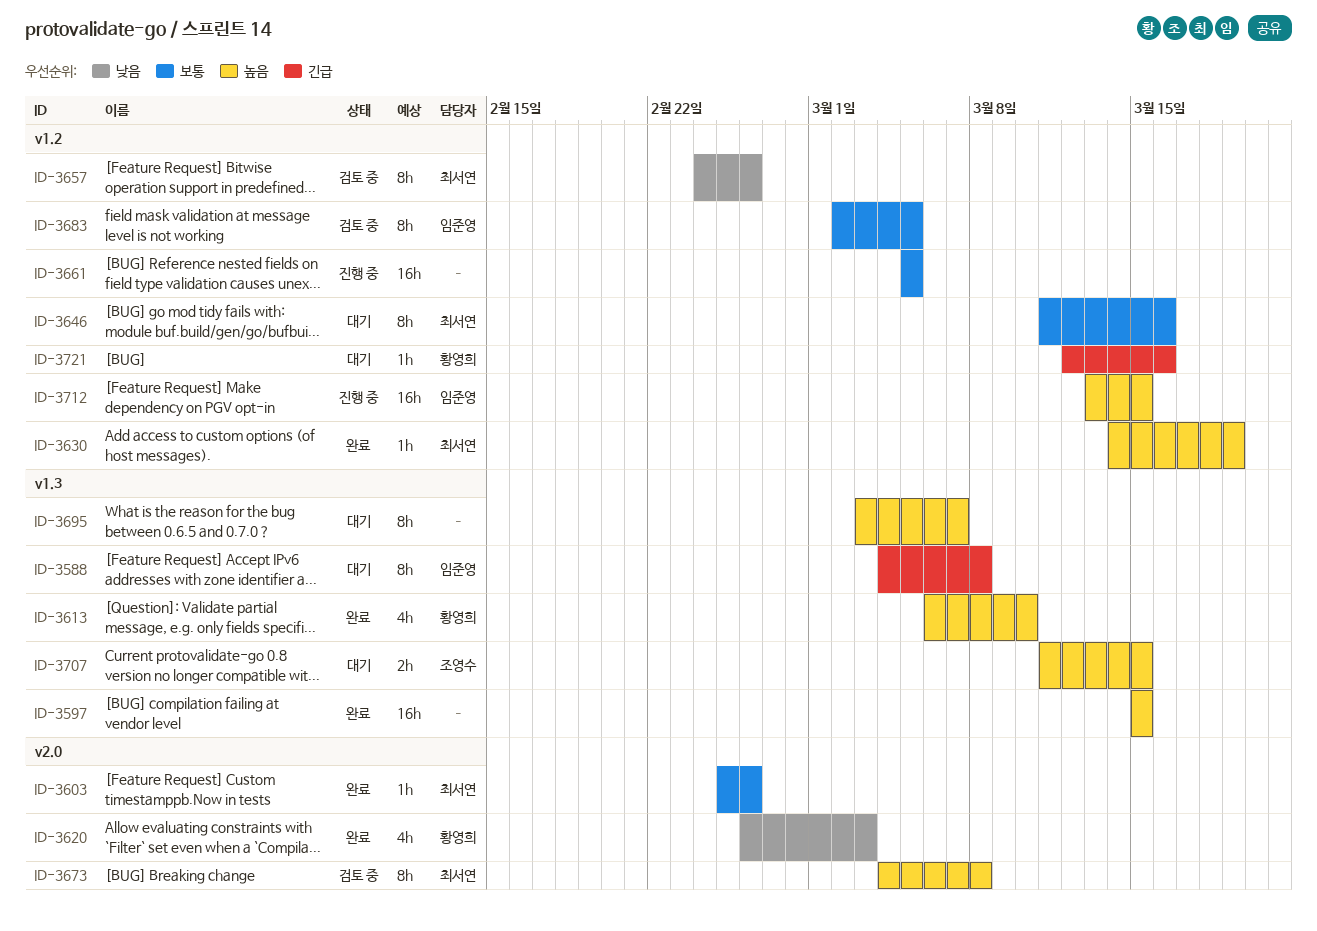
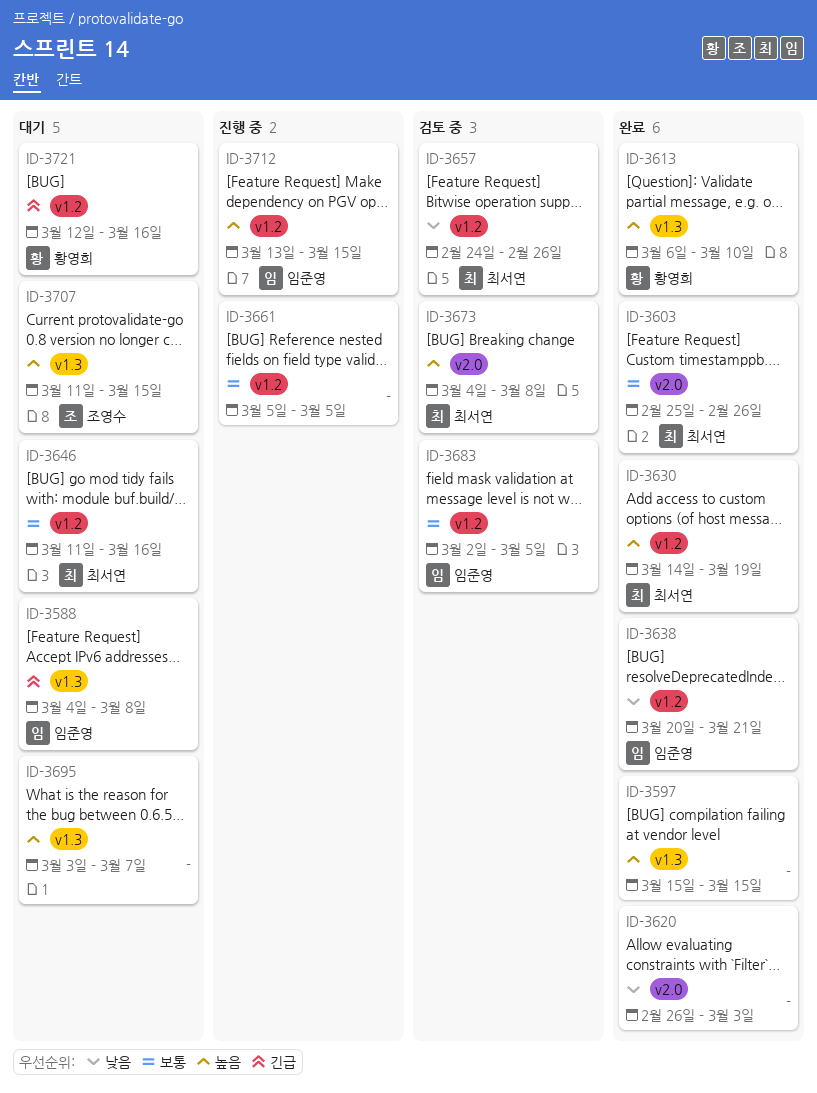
ID-3620, owner: 황영희 -> none
ID-3638: none -> present

